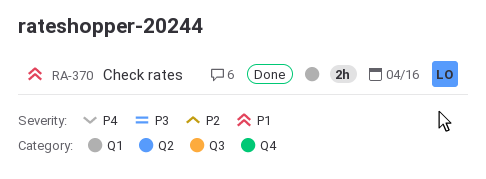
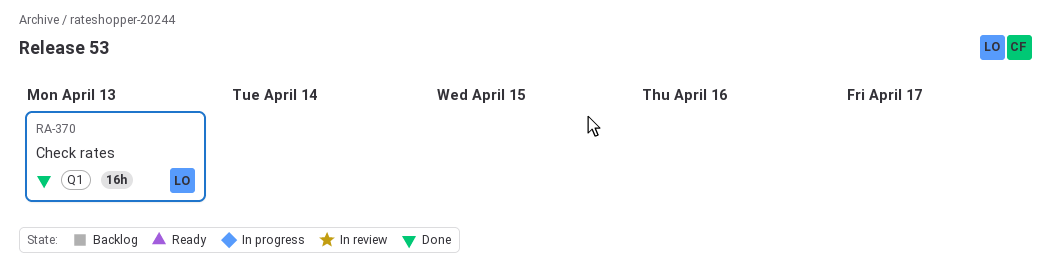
RA-370, estimate: 2h -> 16h
RA-370, due: Apr 16 -> Apr 13

